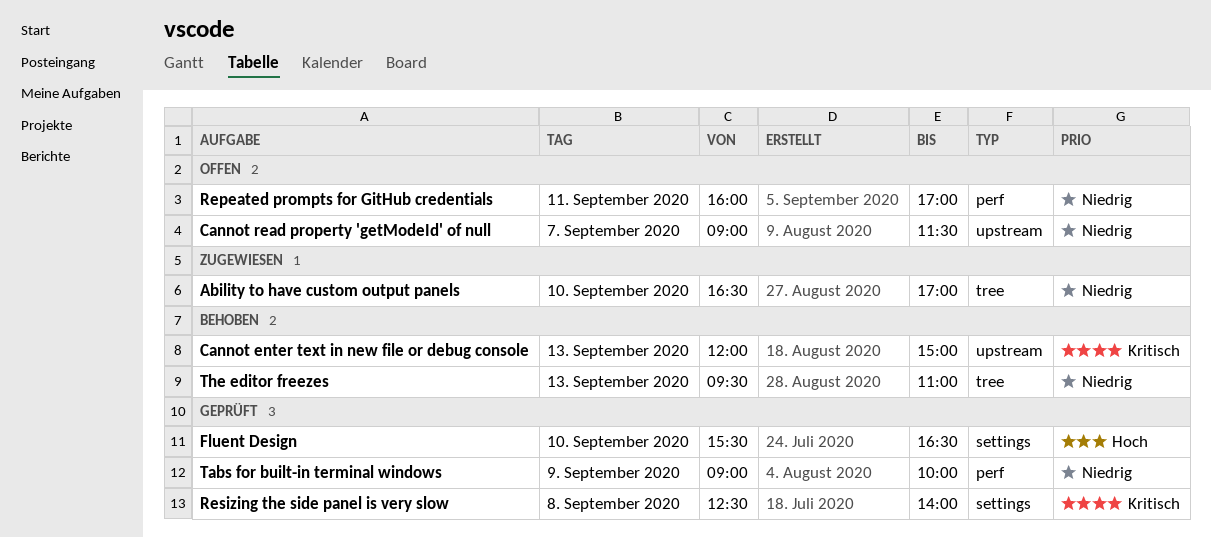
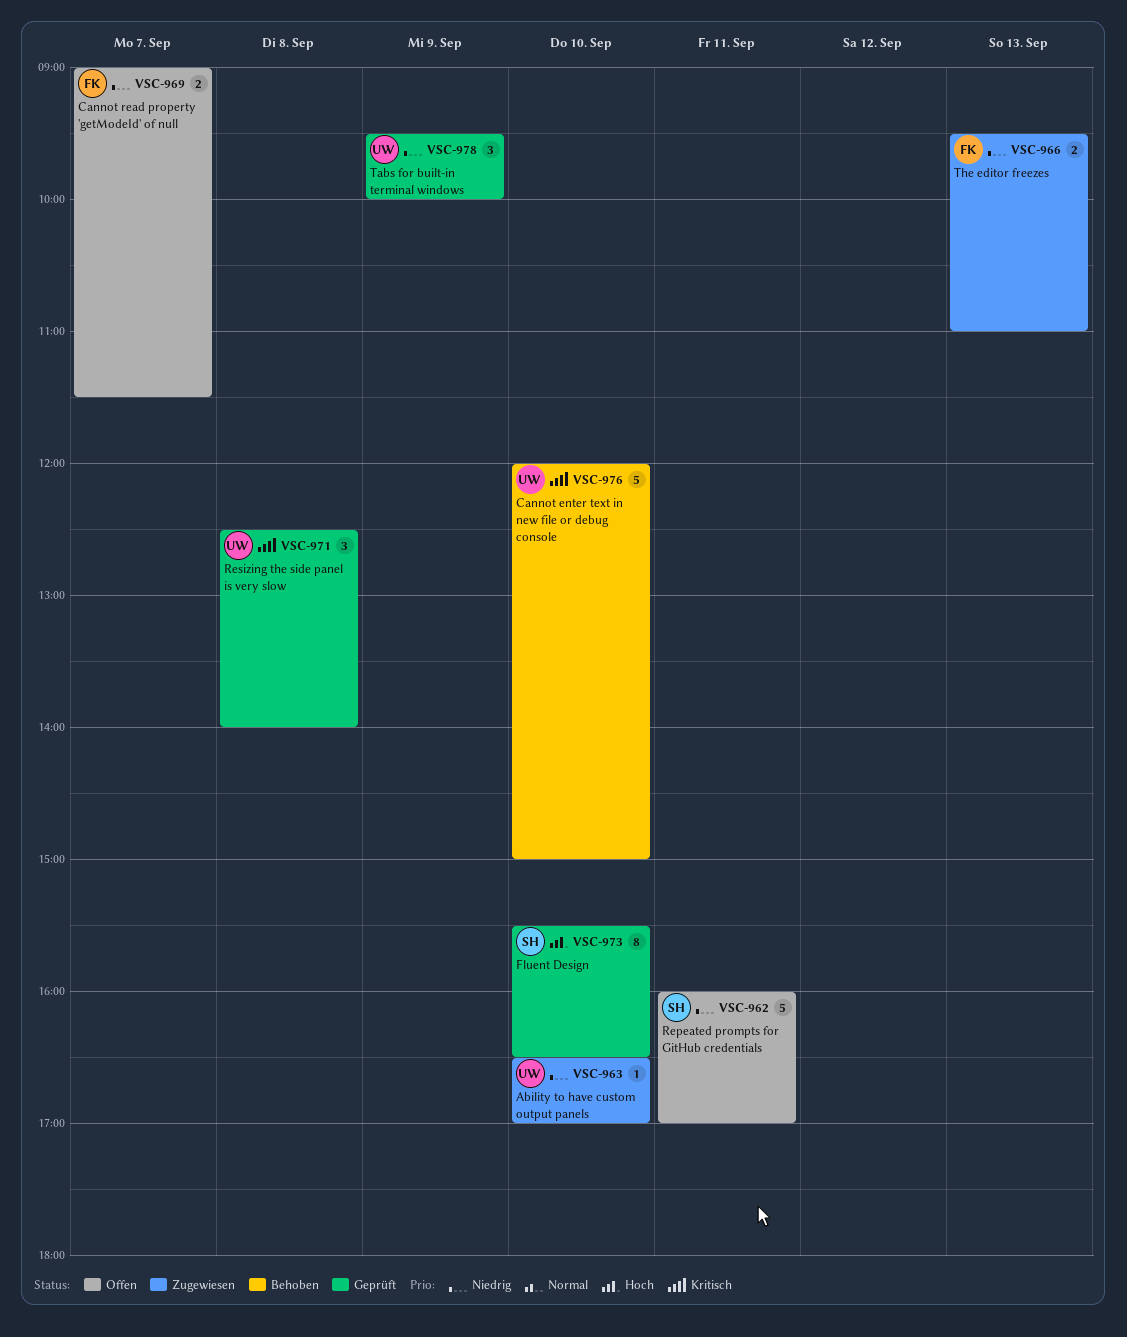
Cannot enter text in new file or debug console, day: Sep 13 -> Sep 10
Tabs for built-in terminal windows, begins: 09:00 -> 09:30
The editor freezes, status: Behoben -> Zugewiesen

